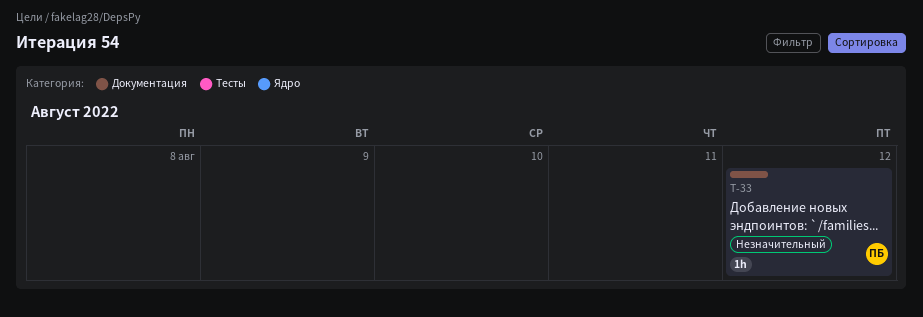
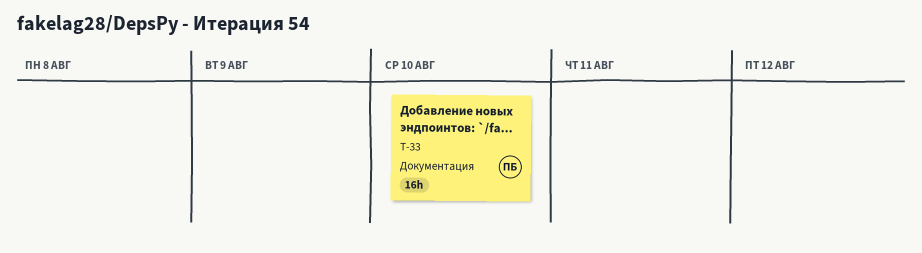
T-33, estimate: 1h -> 16h
T-33, due: Aug 12 -> Aug 10

